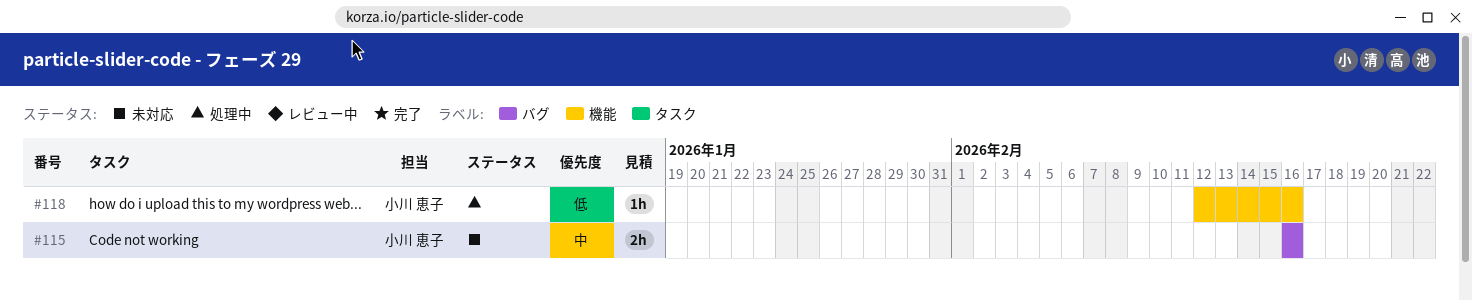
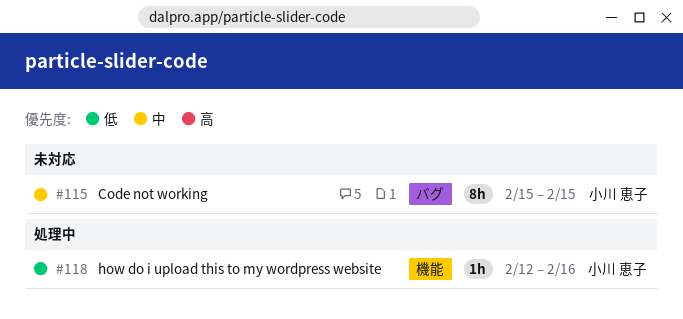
#115, estimate: 2h -> 8h
#115, start: Feb 16 -> Feb 15
#115, due: Feb 16 -> Feb 15

